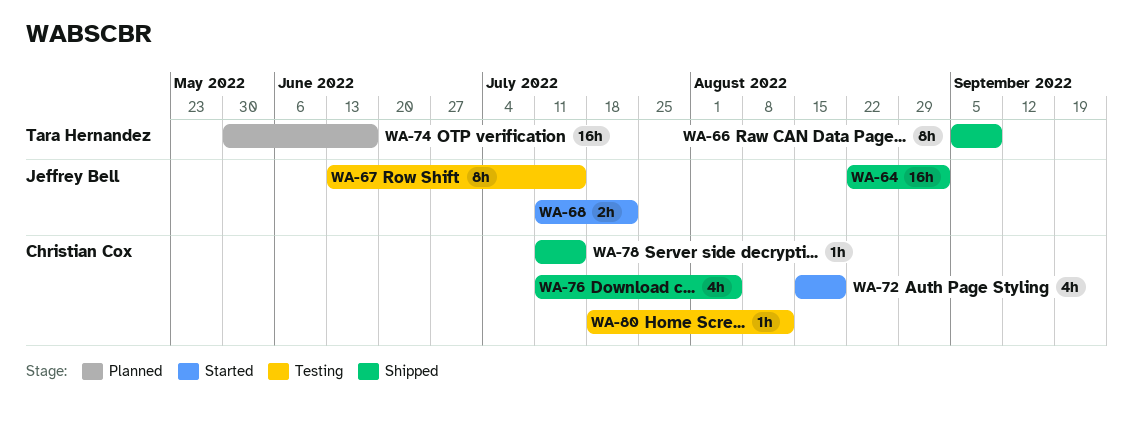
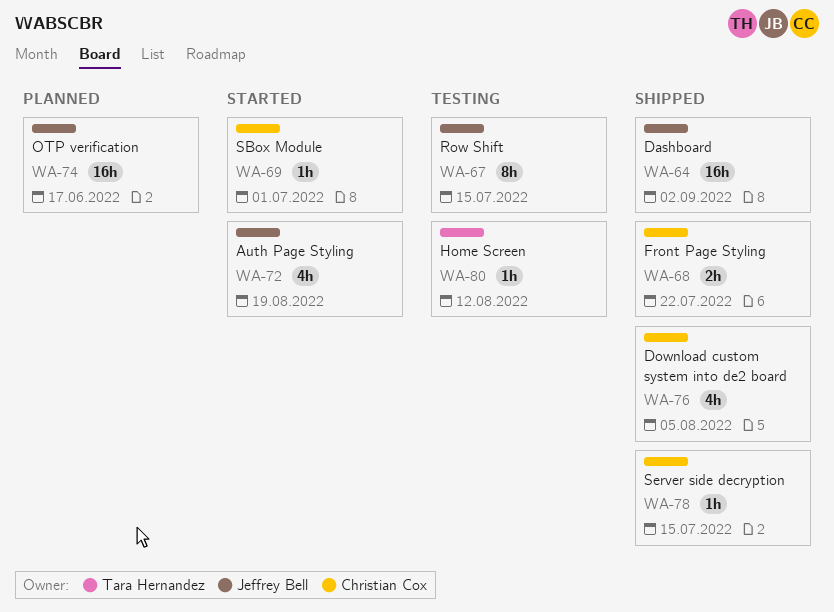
WA-66: present -> none
WA-68, status: Started -> Shipped
WA-68, owner: Jeffrey Bell -> Christian Cox
WA-69: none -> present
WA-72, owner: Christian Cox -> Jeffrey Bell
WA-74, owner: Tara Hernandez -> Jeffrey Bell
WA-80, owner: Christian Cox -> Tara Hernandez

